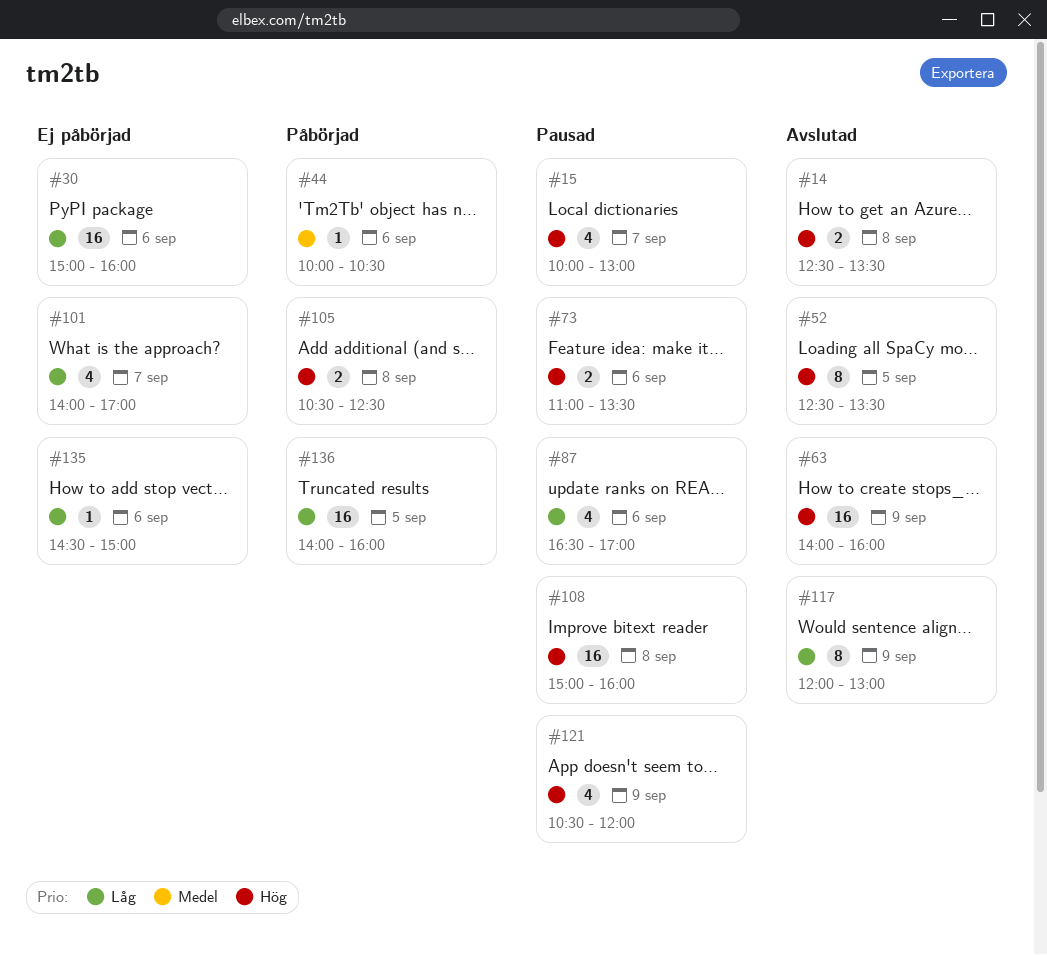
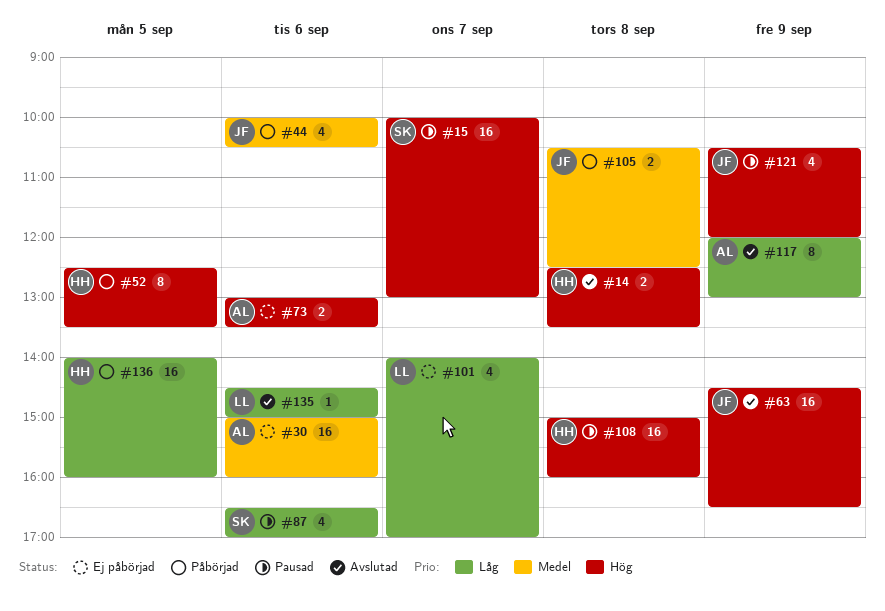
#15, estimate: 4 -> 16
#30, priority: Låg -> Medel
#44, estimate: 1 -> 4
#52, status: Avslutad -> Påbörjad
#63, begins: 14:00 -> 14:30
#63, ends: 16:00 -> 16:30
#73, status: Pausad -> Ej påbörjad
#73, begins: 11:00 -> 13:00
#105, priority: Hög -> Medel
#135, status: Ej påbörjad -> Avslutad

